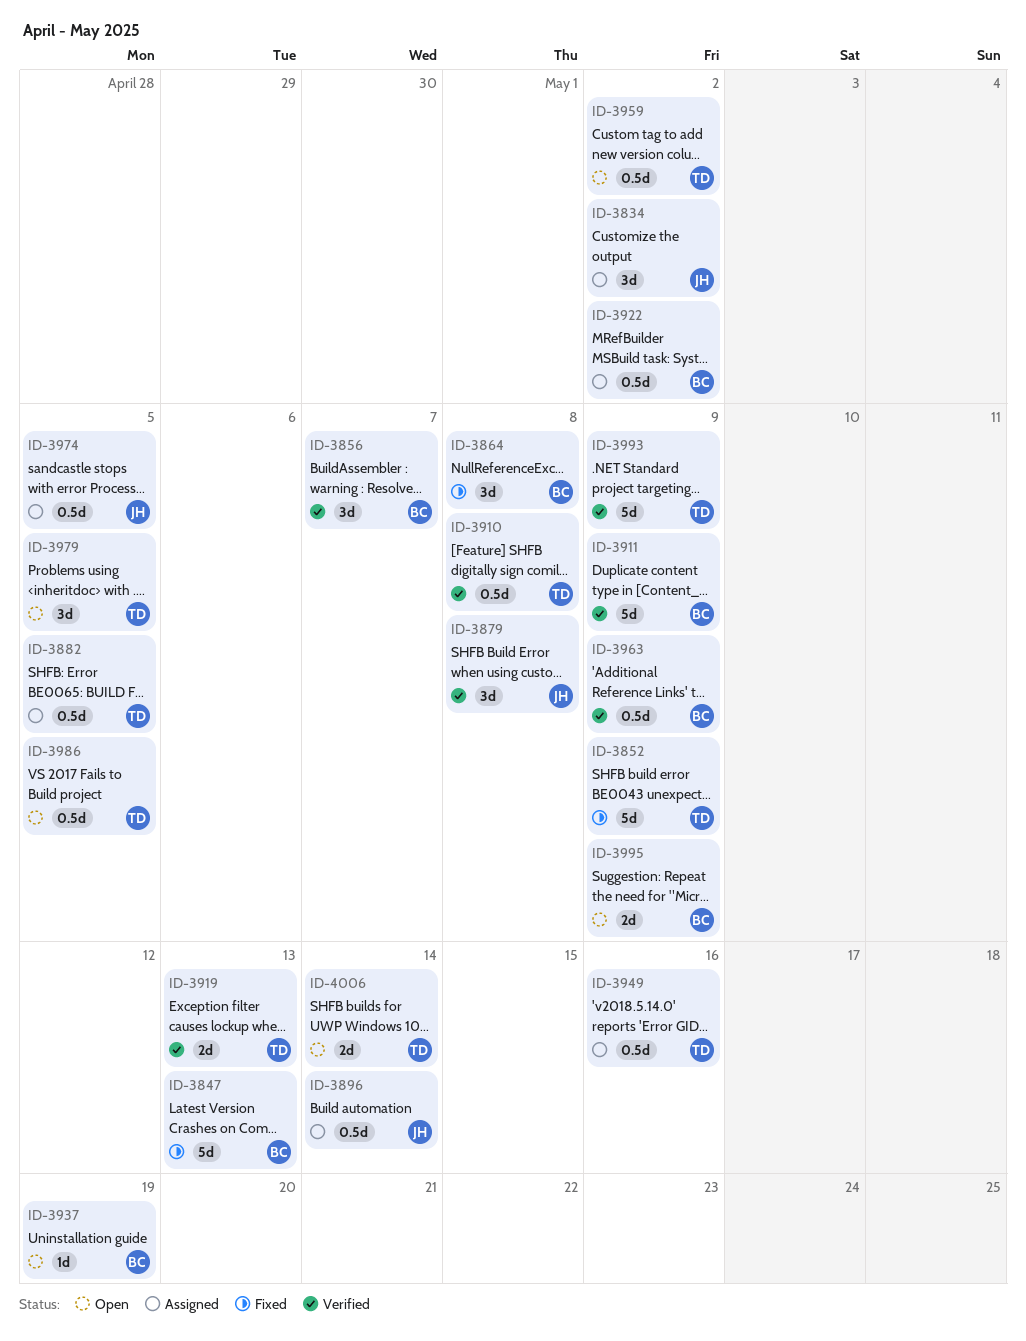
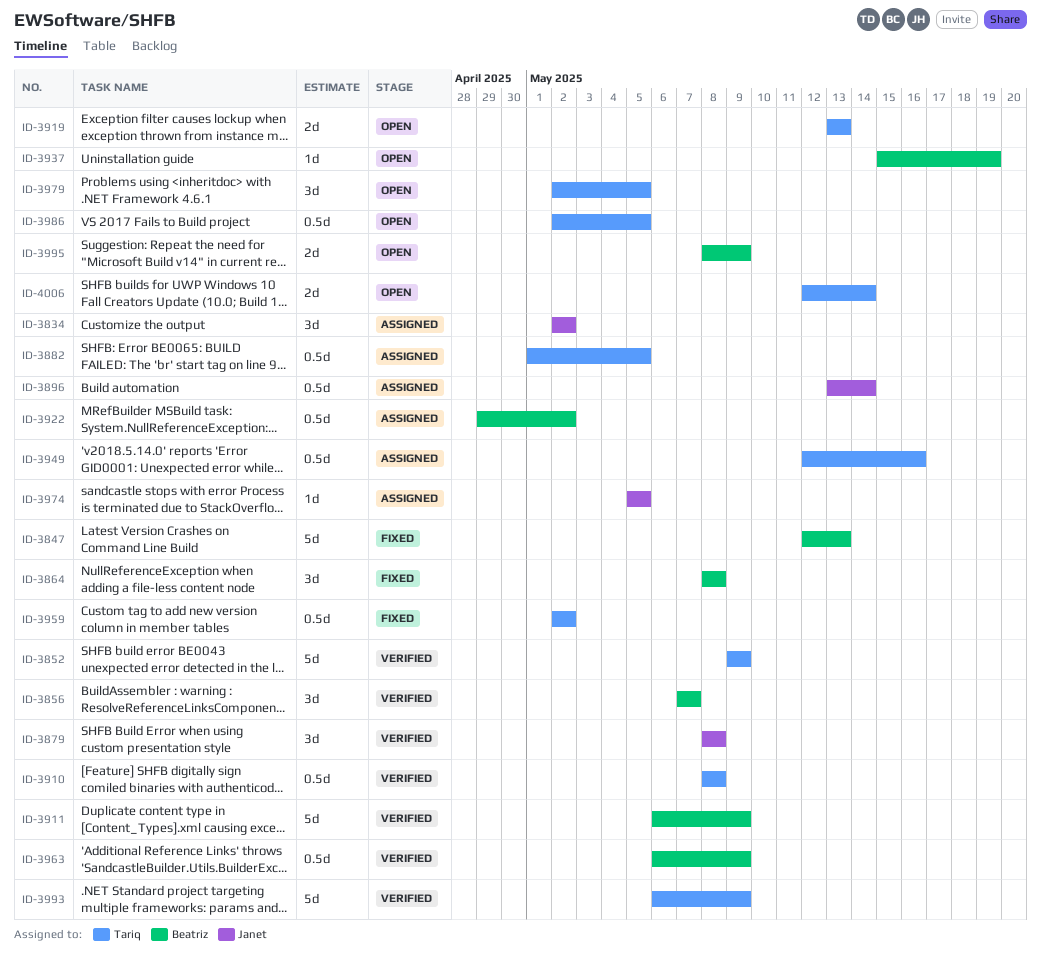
ID-3852, status: Fixed -> Verified
ID-3919, status: Verified -> Open
ID-3959, status: Open -> Fixed
ID-3974, estimate: 0.5d -> 1d

